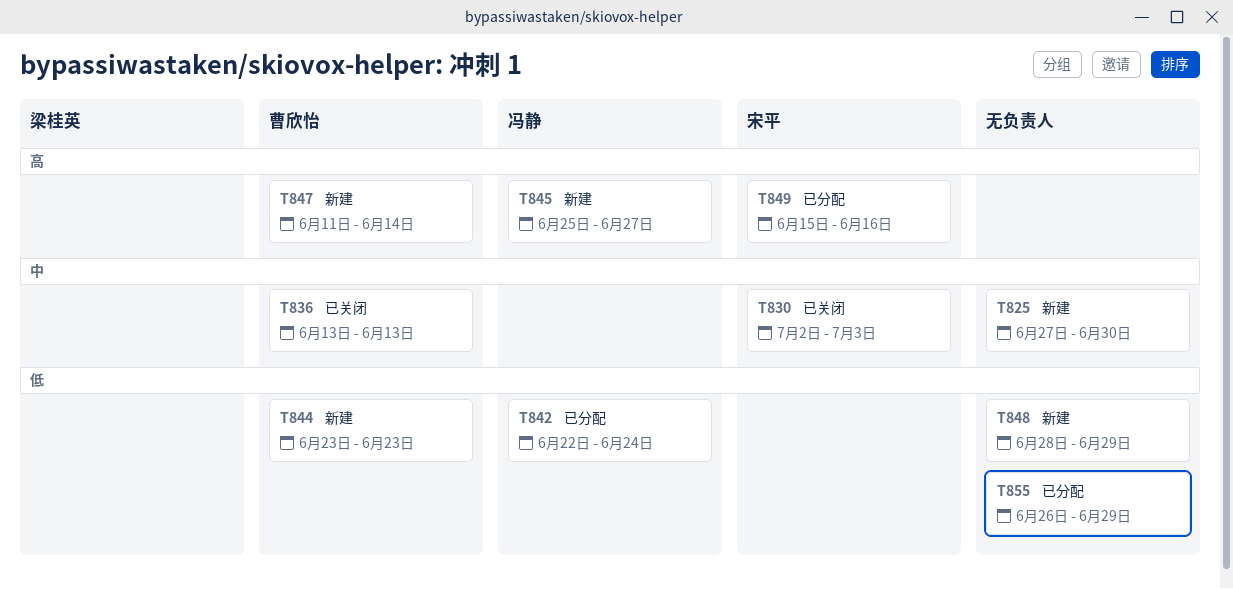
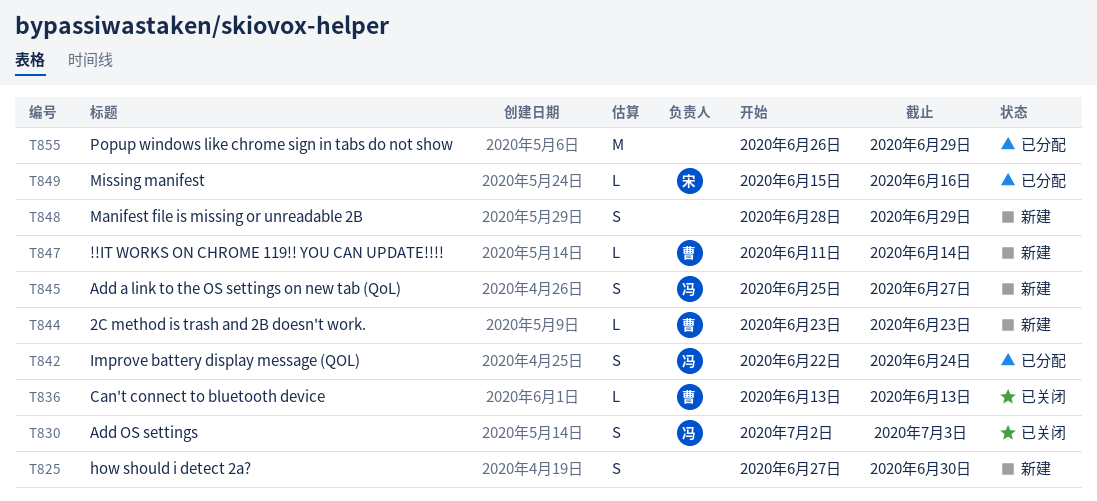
T830, owner: 宋平 -> 冯静

